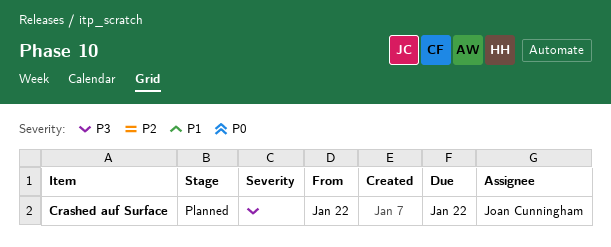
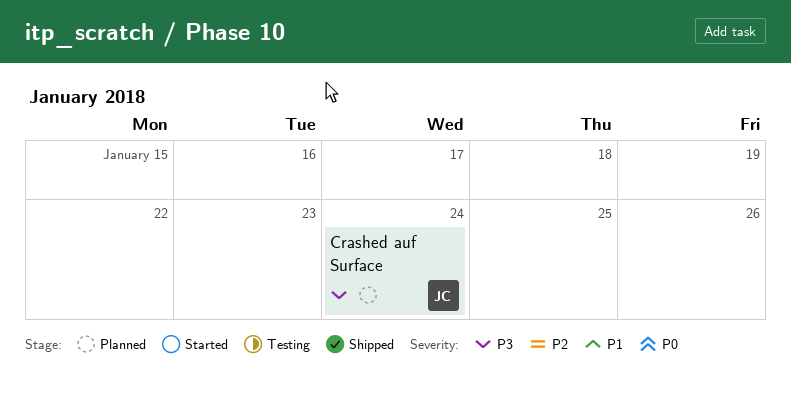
Crashed auf Surface, due: Jan 22 -> Jan 24

